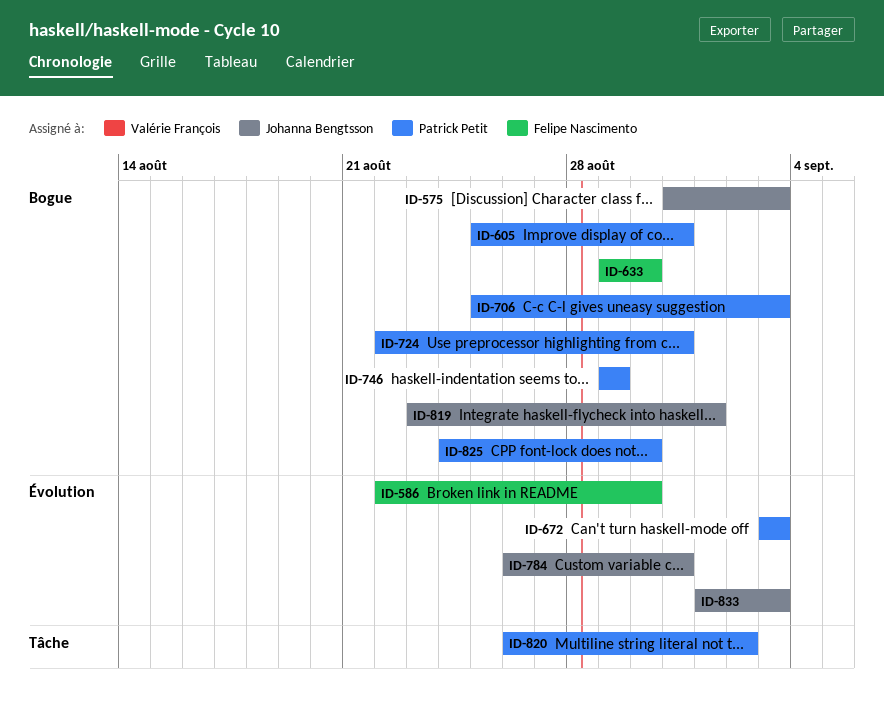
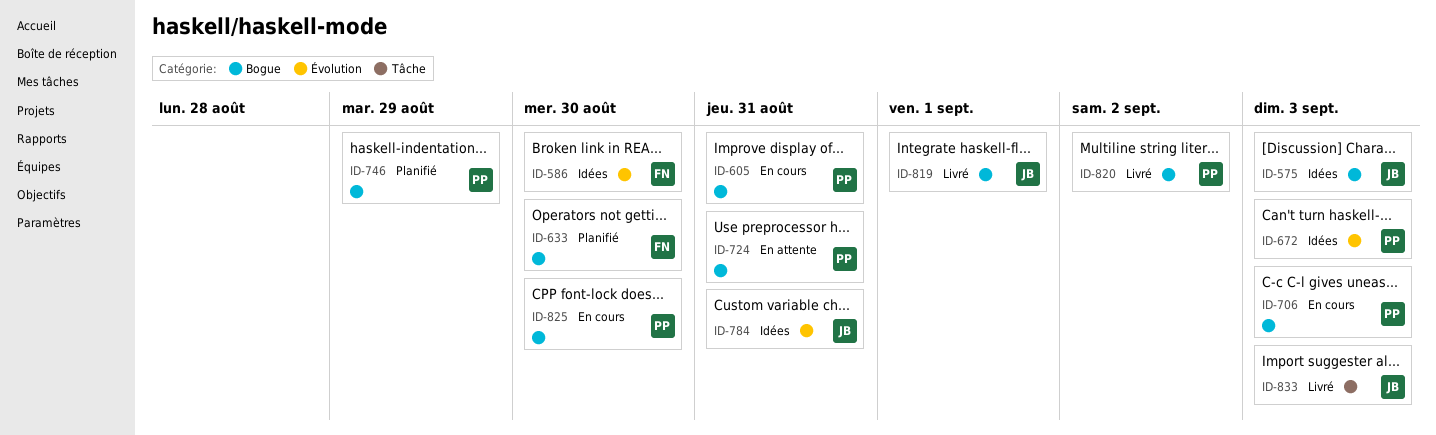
ID-820, label: Tâche -> Bogue
ID-833, label: Évolution -> Tâche

